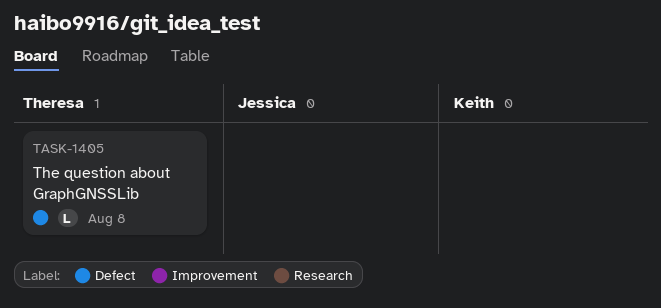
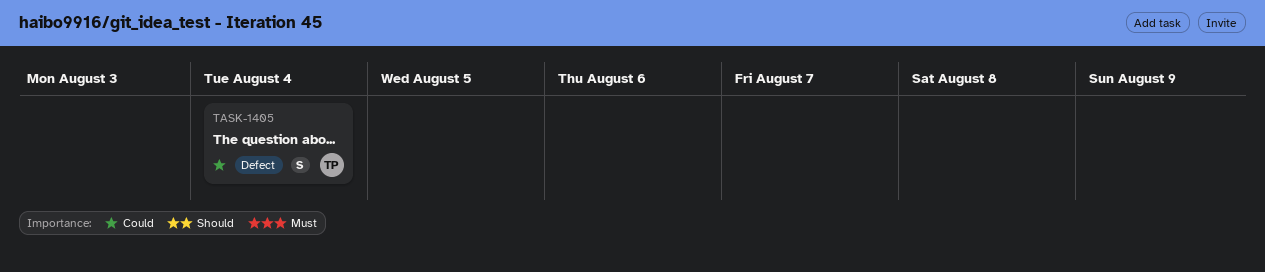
TASK-1405, estimate: L -> S
TASK-1405, due: Aug 8 -> Aug 4

